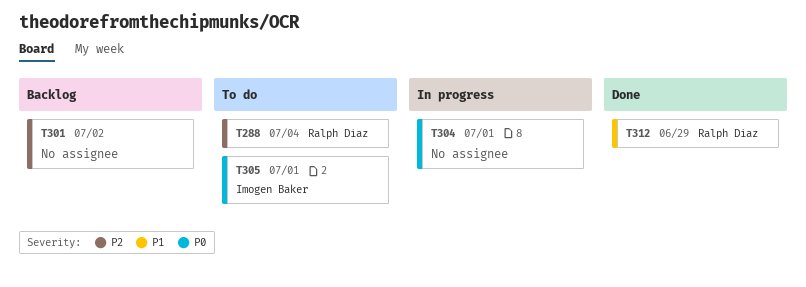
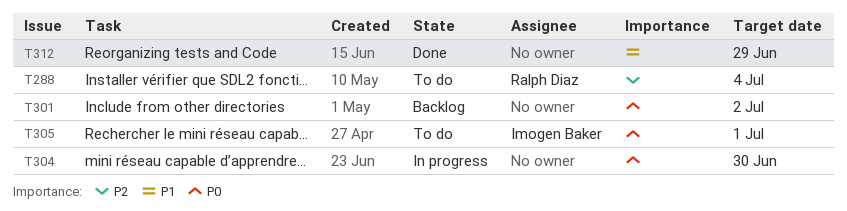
T301, priority: P2 -> P0
T304, due: Jul 1 -> Jun 30
T312, owner: Ralph Diaz -> none

